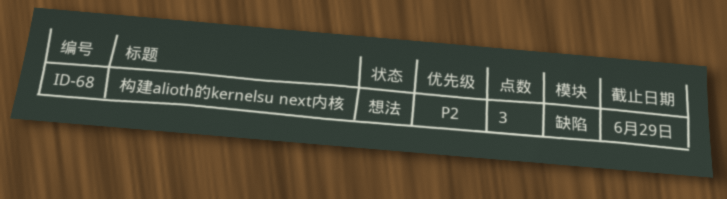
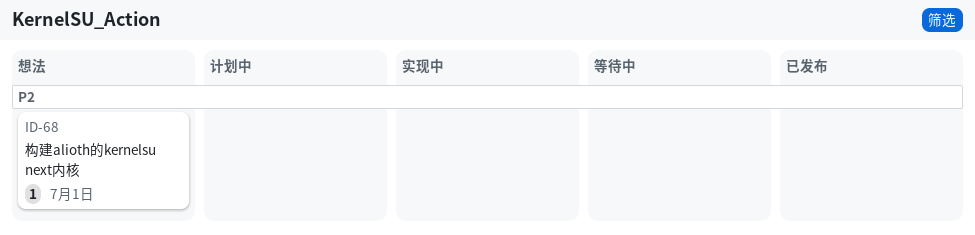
ID-68, estimate: 3 -> 1
ID-68, due: Jun 29 -> Jul 1

